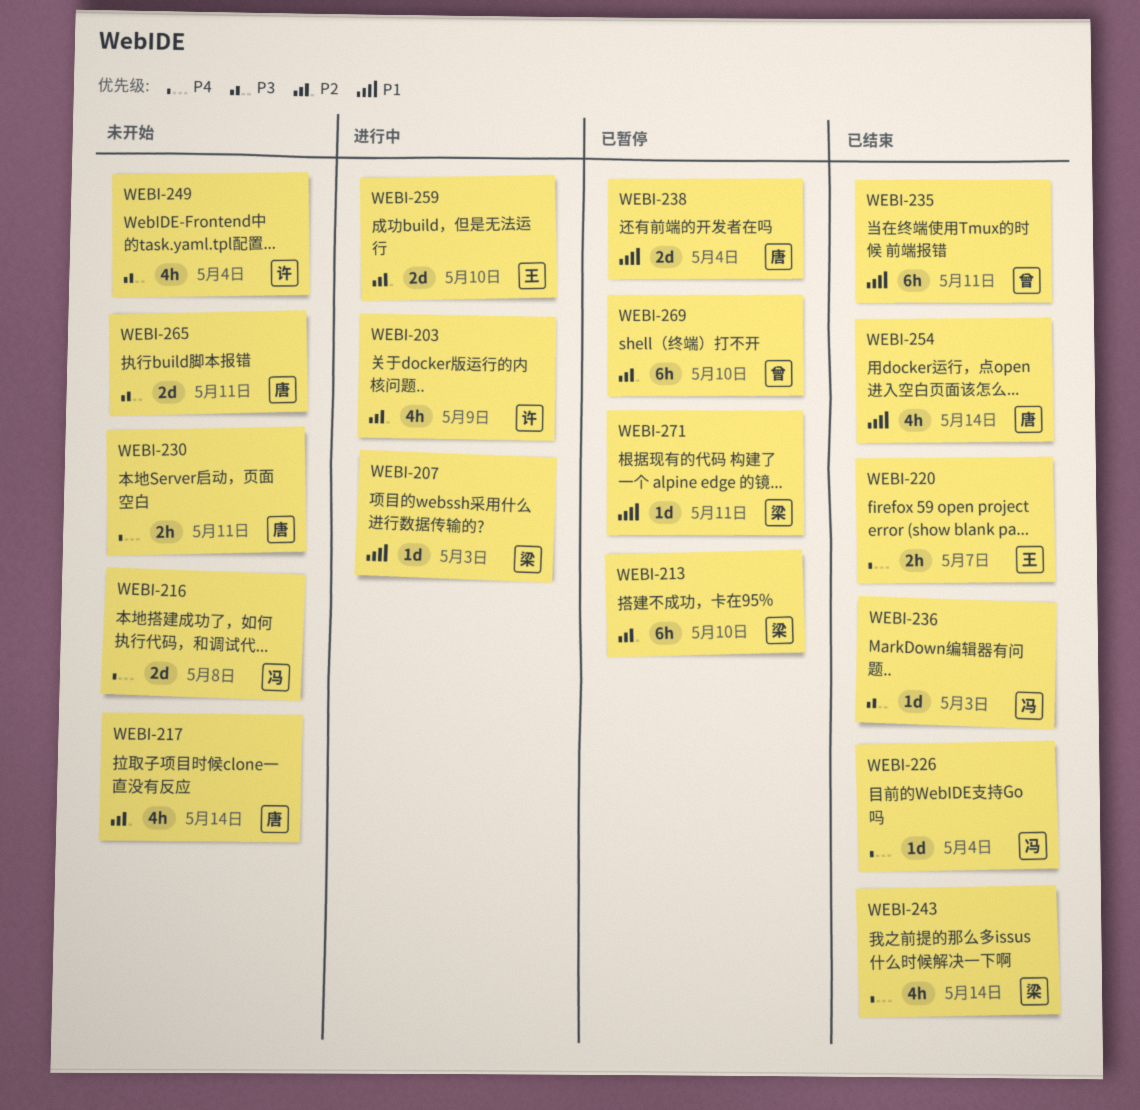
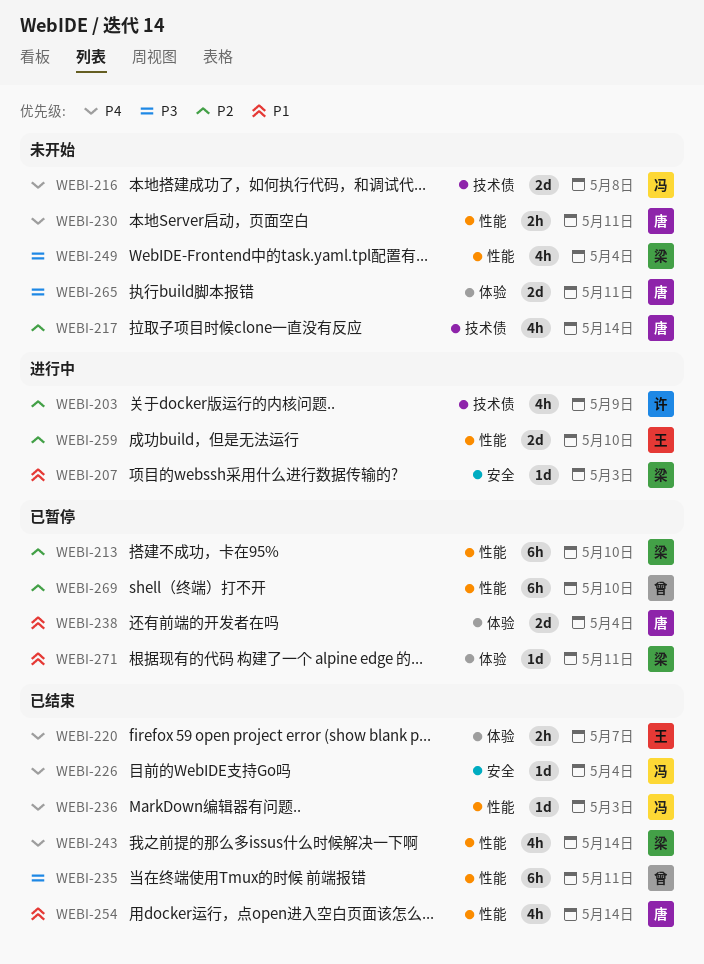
WEBI-235, priority: P1 -> P3
WEBI-236, priority: P3 -> P4
WEBI-249, owner: 许 -> 梁

